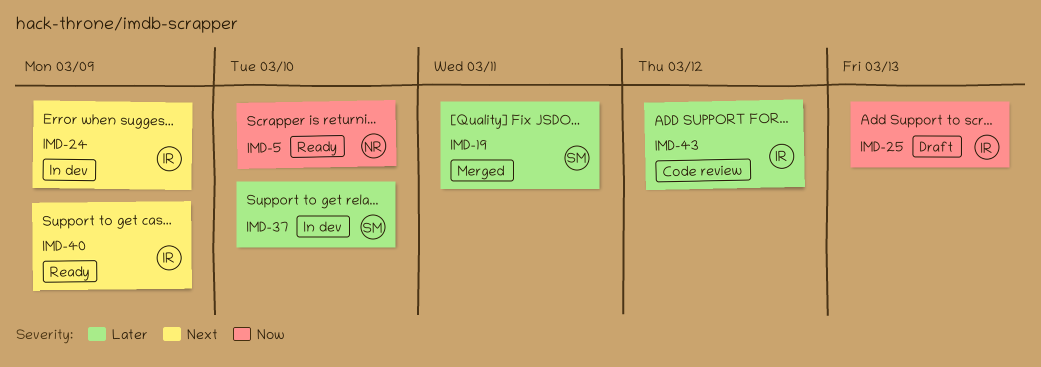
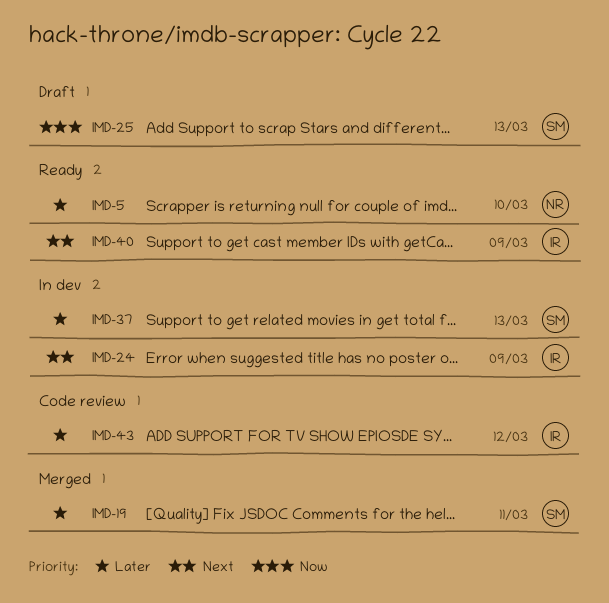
IMD-5, priority: Now -> Later
IMD-25, owner: IR -> SM
IMD-37, due: Mar 10 -> Mar 13

